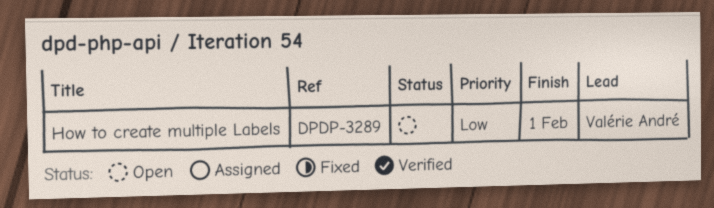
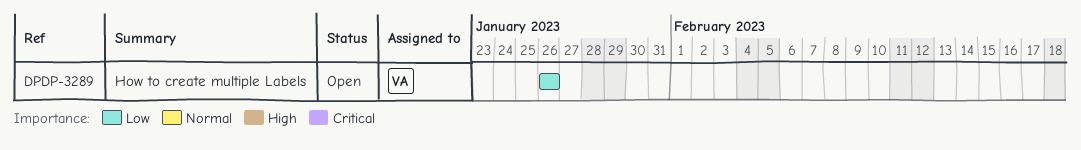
DPDP-3289, due: Feb 1 -> Jan 26

